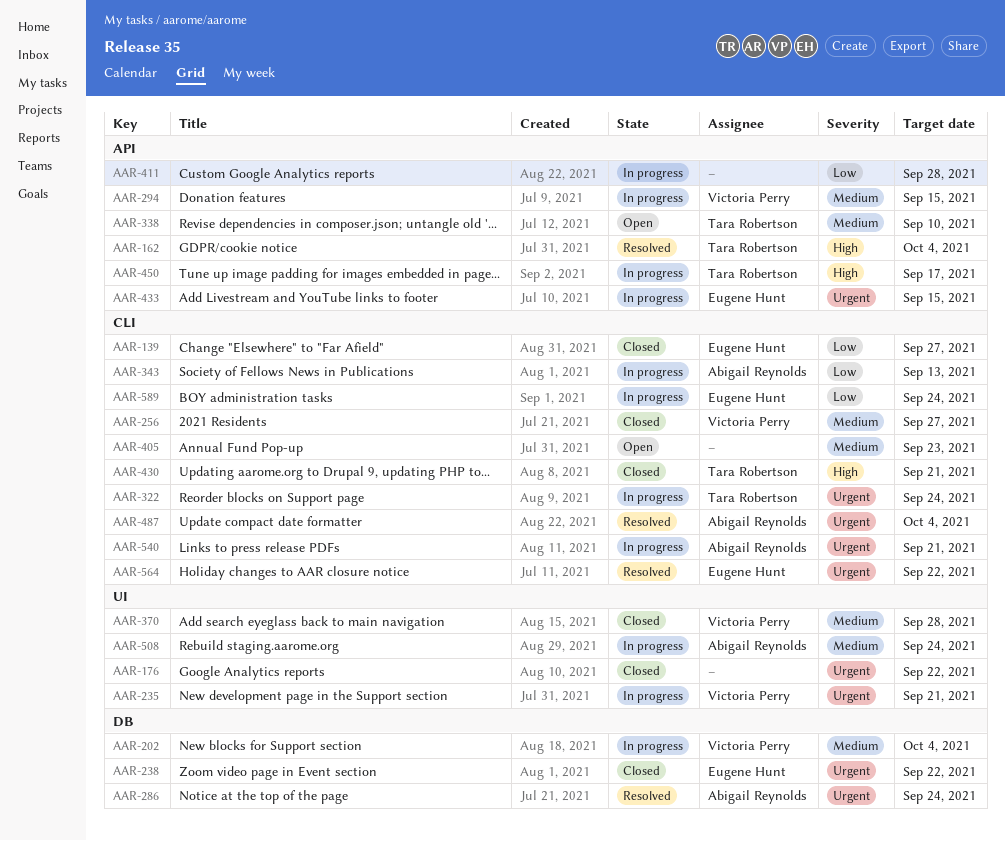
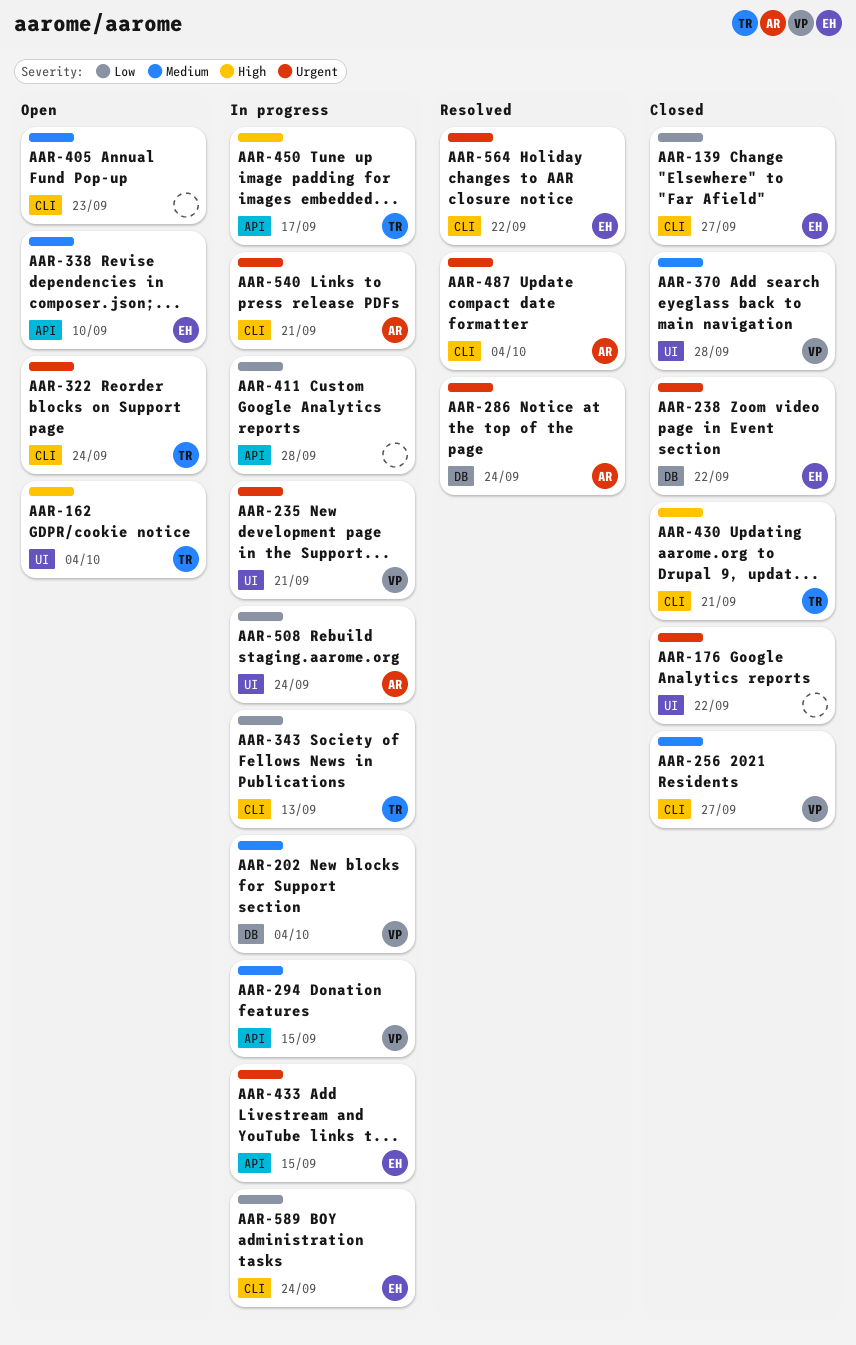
AAR-162, status: Resolved -> Open
AAR-162, label: API -> UI
AAR-322, status: In progress -> Open
AAR-338, owner: Tara Robertson -> Eugene Hunt
AAR-343, owner: Abigail Reynolds -> Tara Robertson
AAR-508, priority: Medium -> Low

